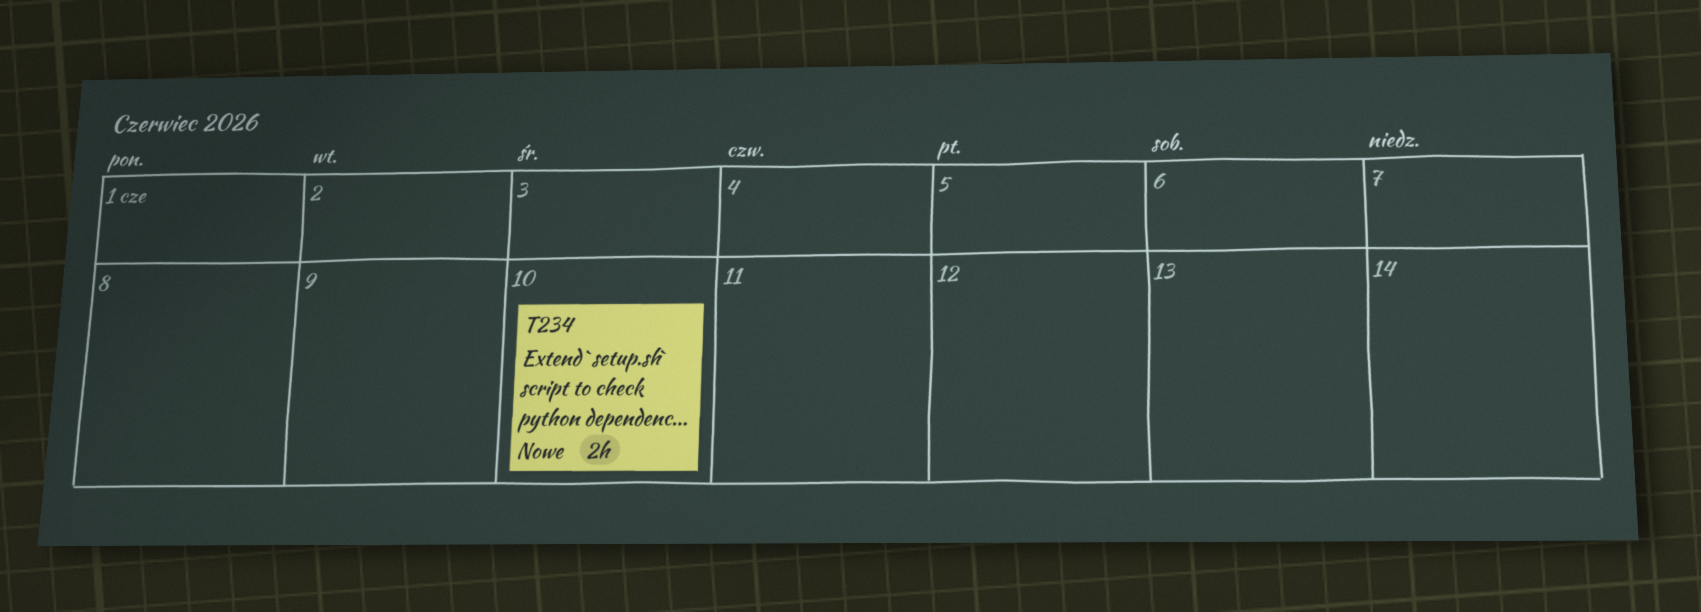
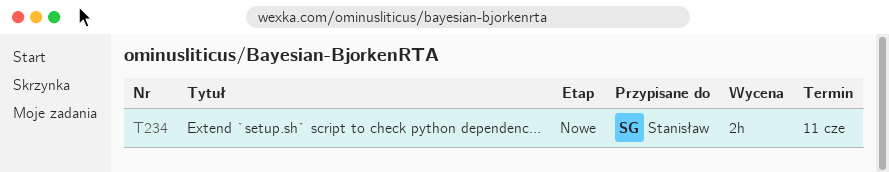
T234, due: Jun 10 -> Jun 11

